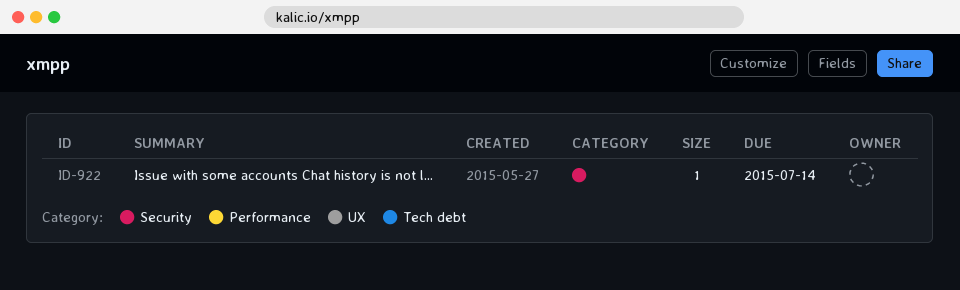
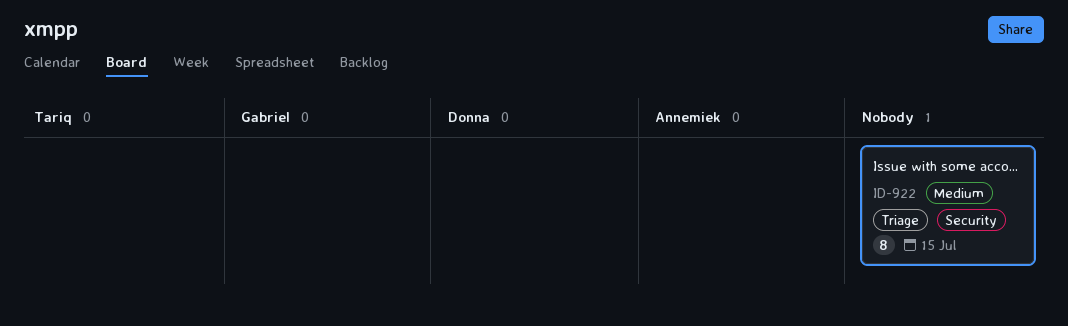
ID-922, estimate: 1 -> 8
ID-922, due: Jul 14 -> Jul 15

